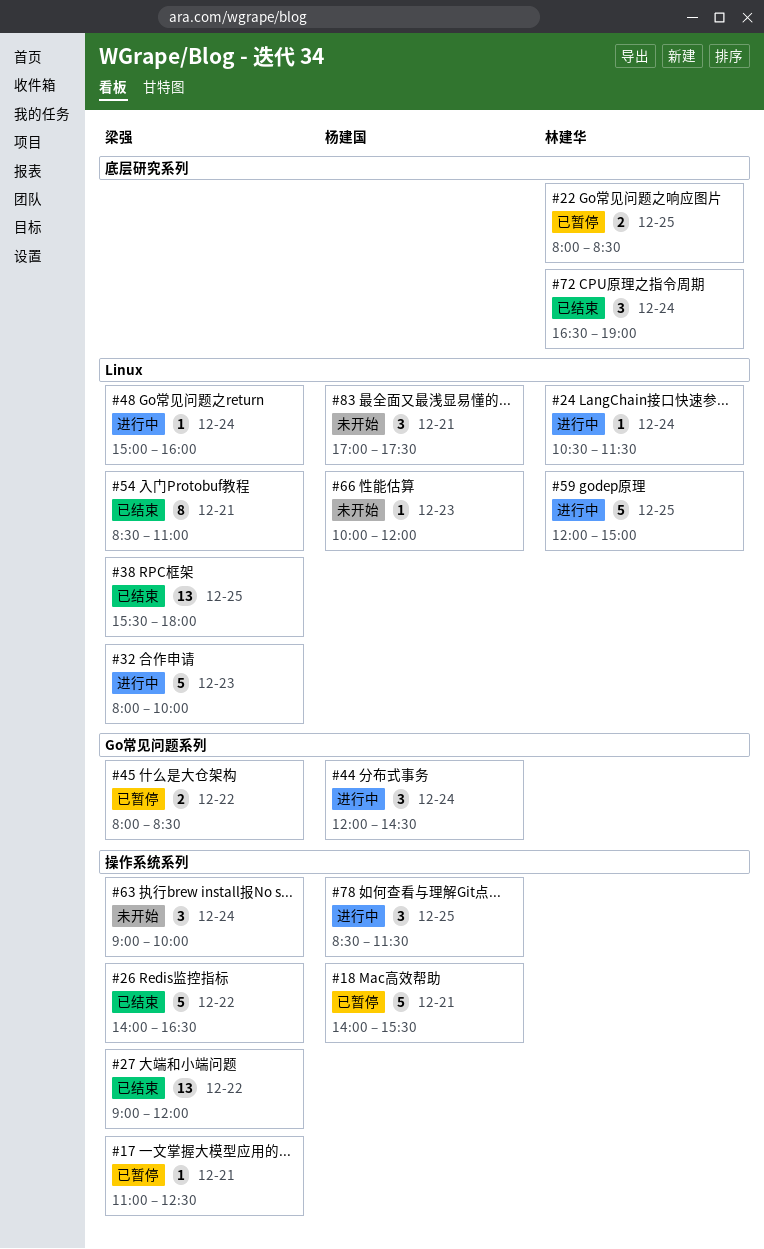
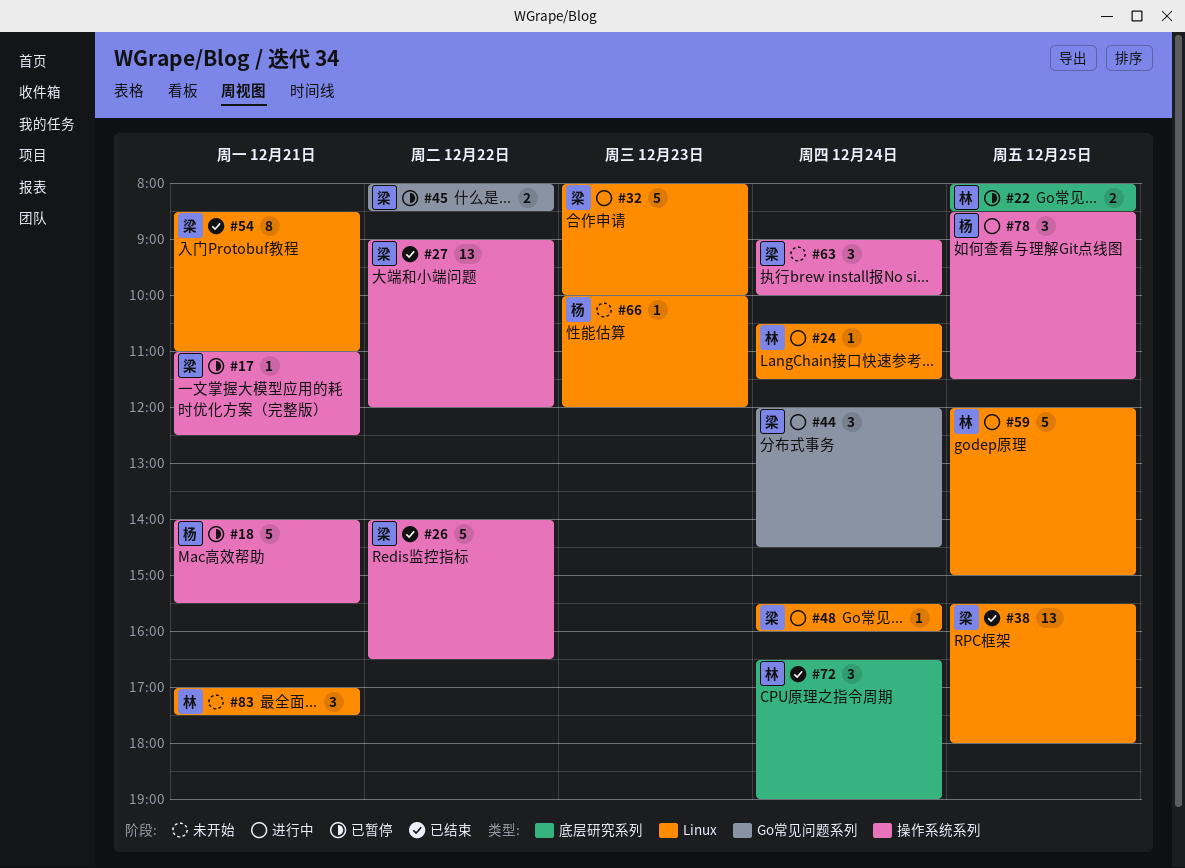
#44, owner: 杨建国 -> 梁强
#48, begins: 15:00 -> 15:30
#83, owner: 杨建国 -> 林建华

